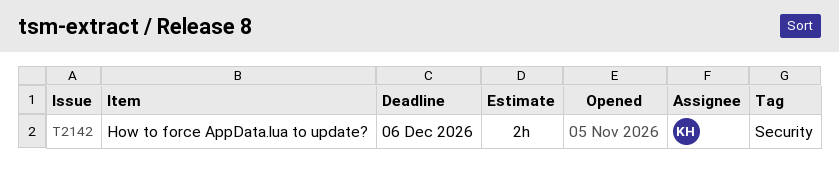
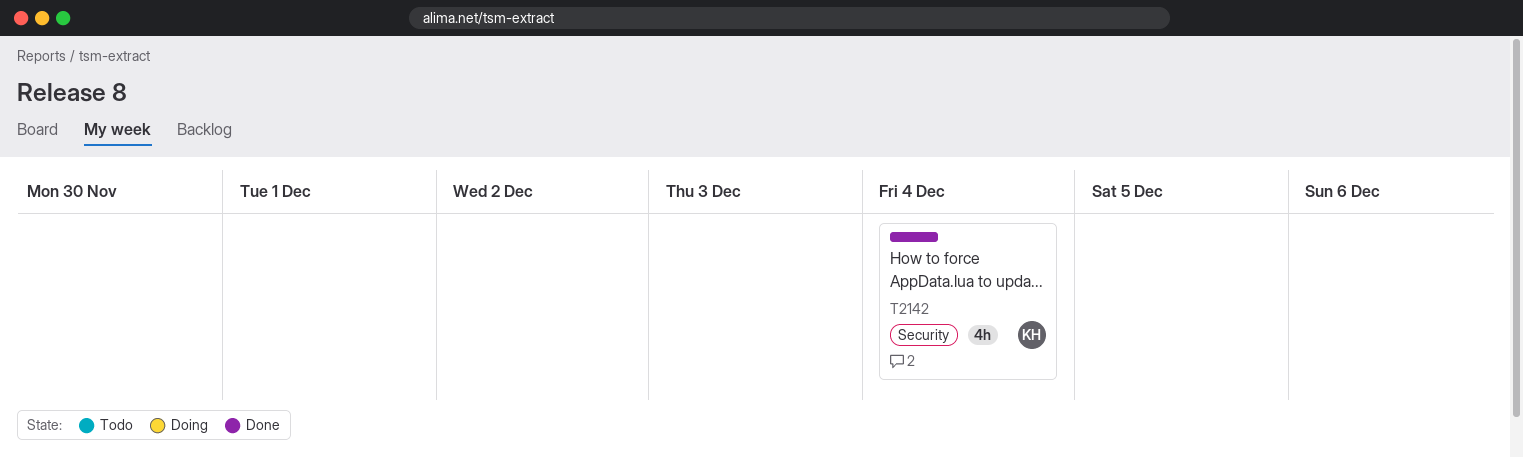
T2142, estimate: 2h -> 4h
T2142, due: Dec 6 -> Dec 4

